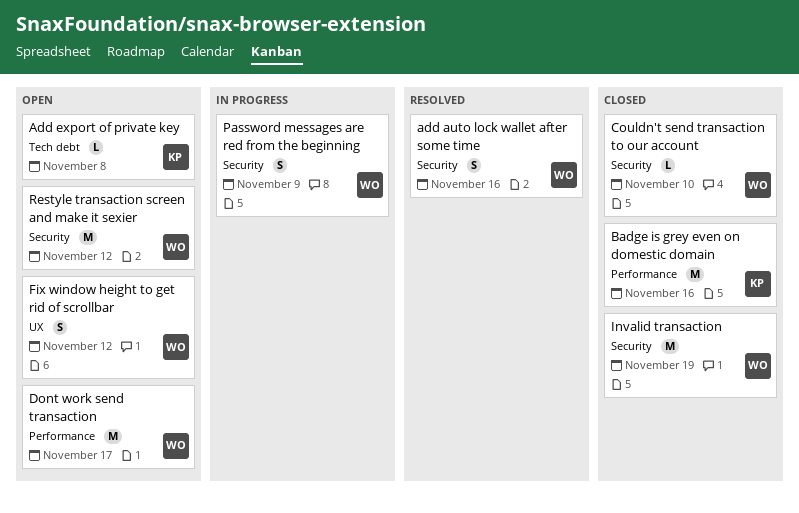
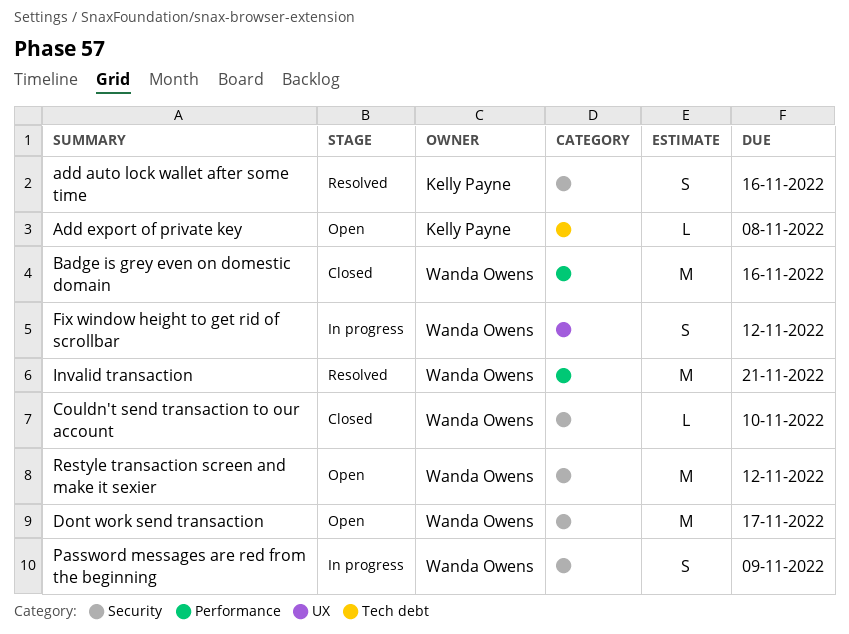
add auto lock wallet after some time, owner: Wanda Owens -> Kelly Payne
Badge is grey even on domestic domain, owner: Kelly Payne -> Wanda Owens
Dont work send transaction, label: Performance -> Security
Fix window height to get rid of scrollbar, status: Open -> In progress
Invalid transaction, status: Closed -> Resolved
Invalid transaction, label: Security -> Performance
Invalid transaction, due: Nov 19 -> Nov 21

